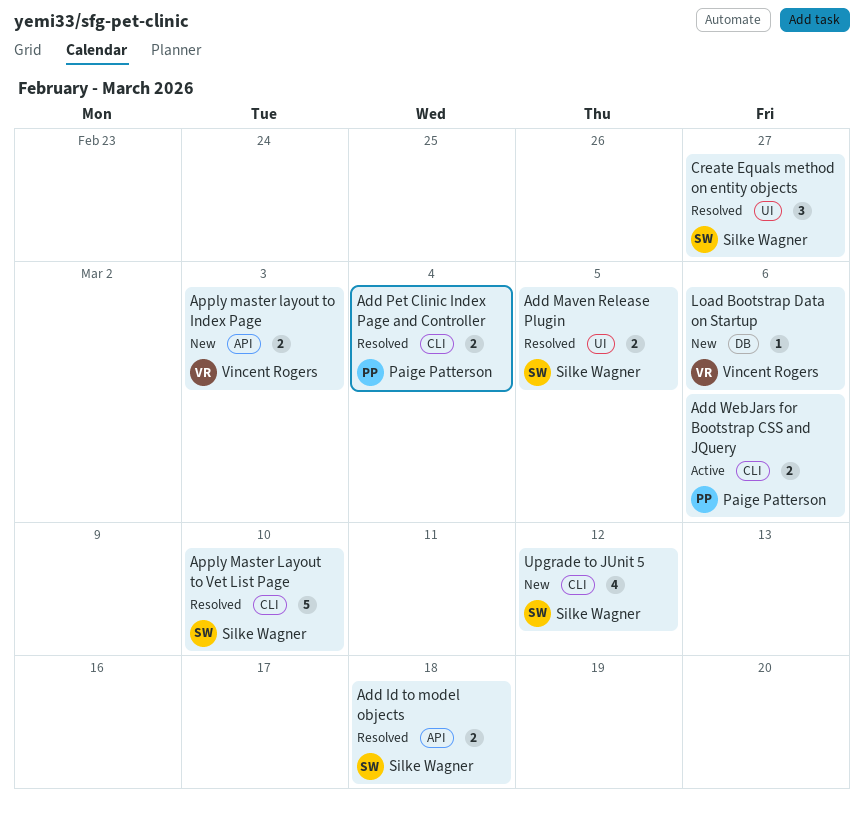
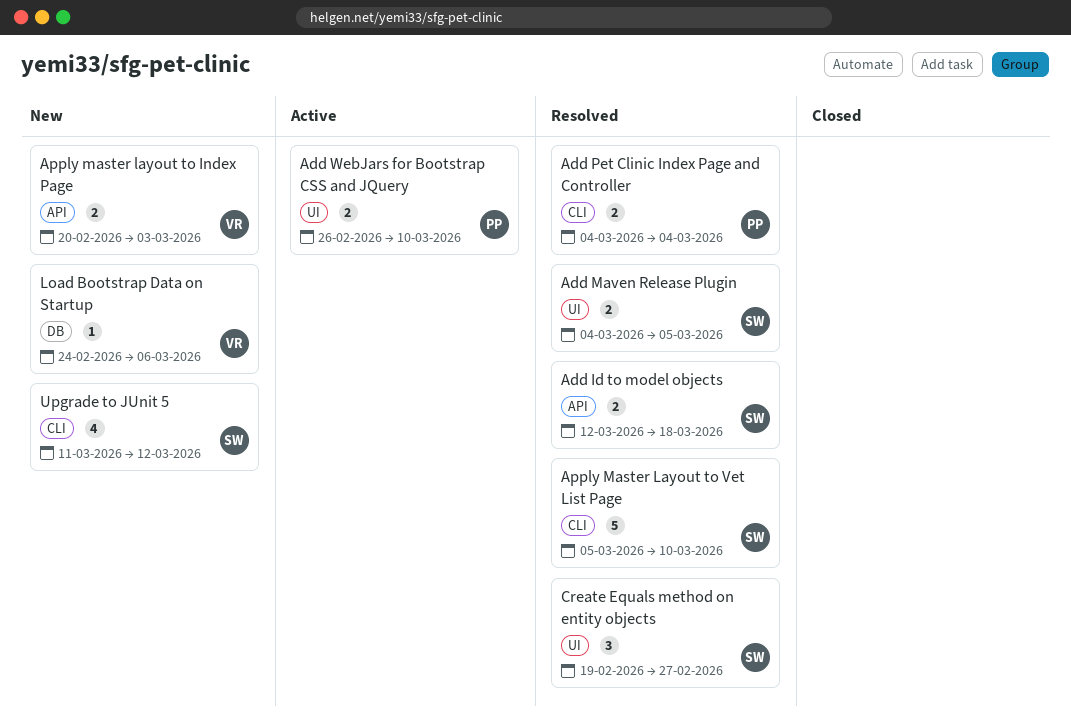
Add WebJars for Bootstrap CSS and JQuery, label: CLI -> UI
Add WebJars for Bootstrap CSS and JQuery, due: Mar 6 -> Mar 10

